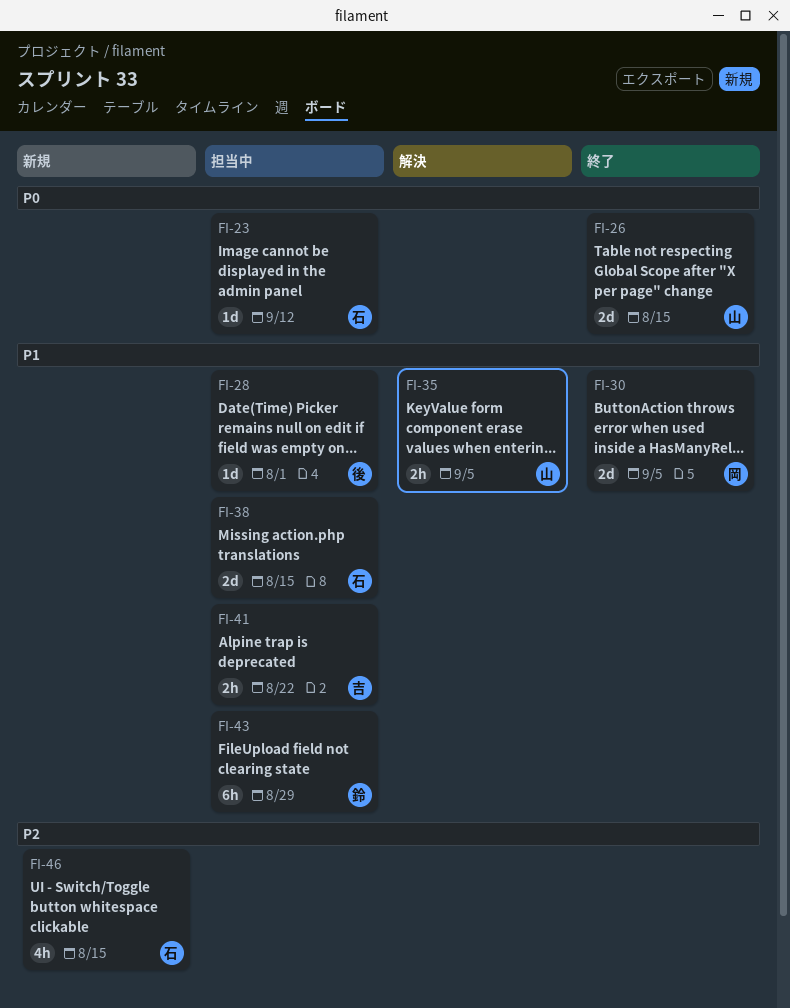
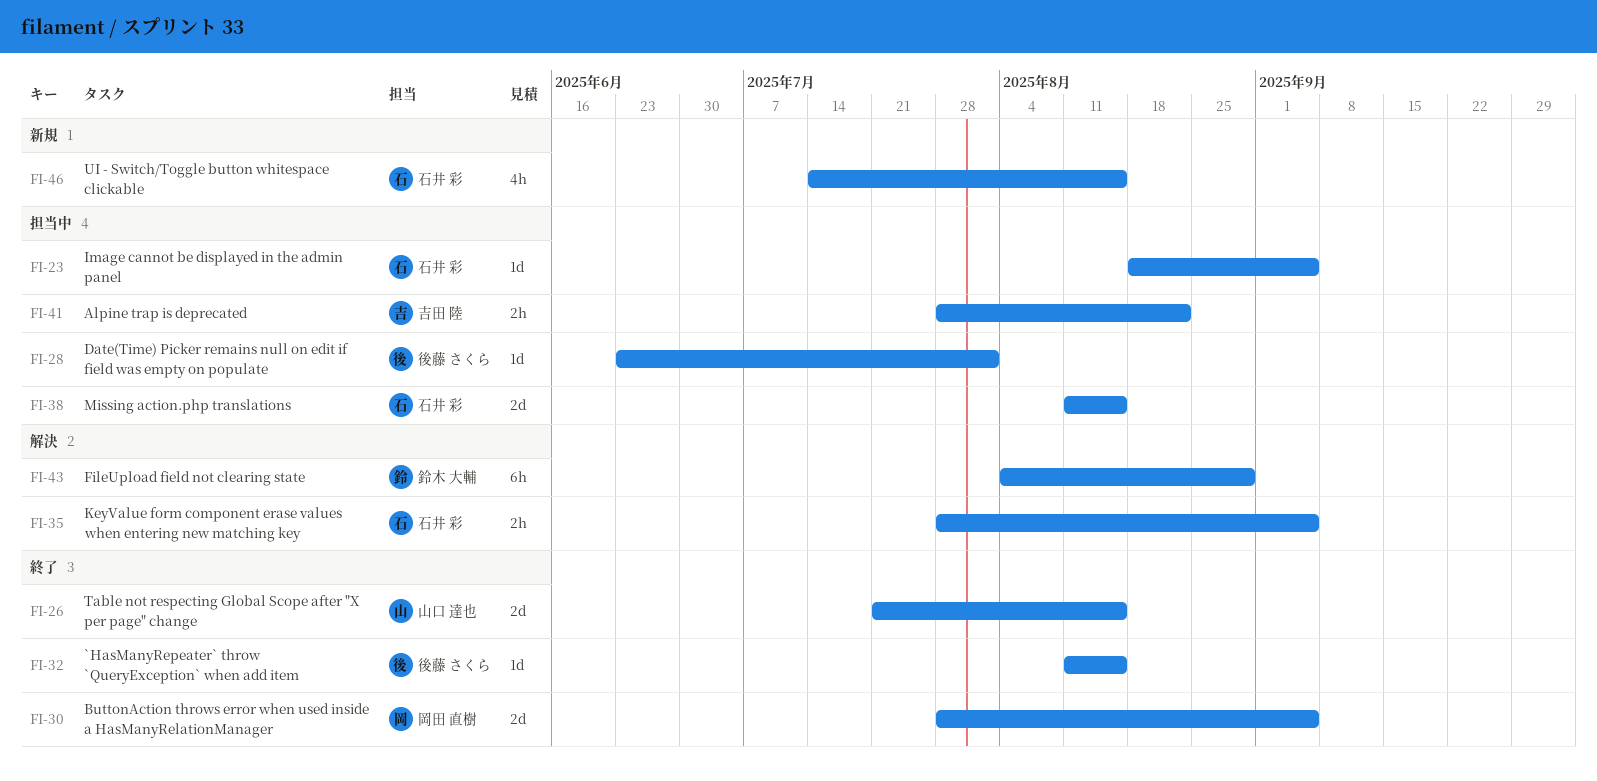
FI-23, due: Sep 12 -> Sep 5
FI-32: none -> present
FI-35, owner: 山口 達也 -> 石井 彩
FI-43, status: 担当中 -> 解決

